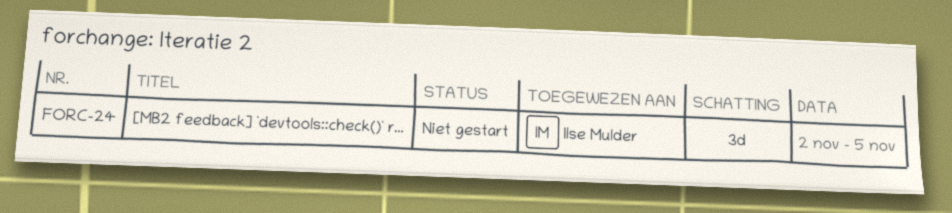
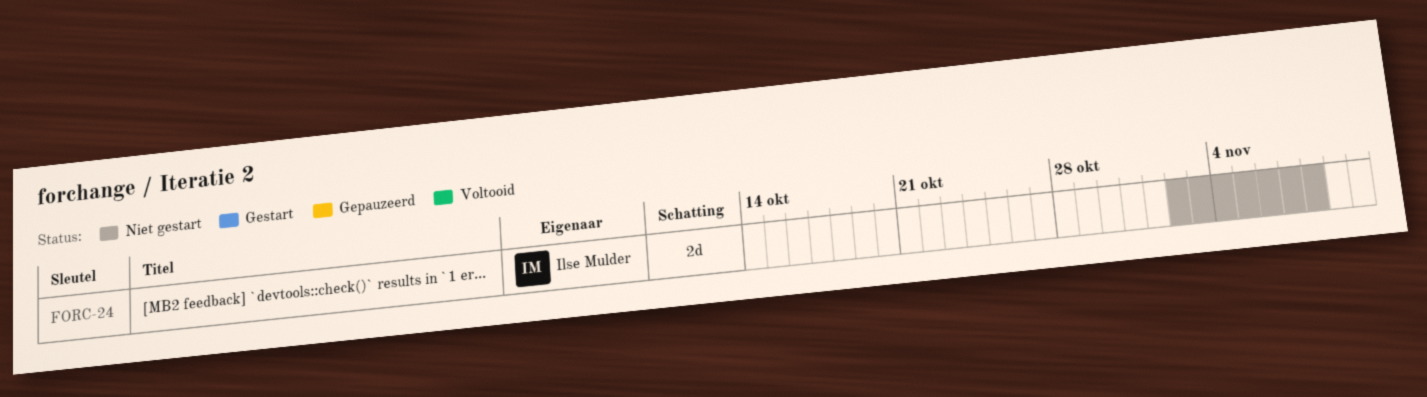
FORC-24, estimate: 3d -> 2d
FORC-24, due: Nov 5 -> Nov 8

